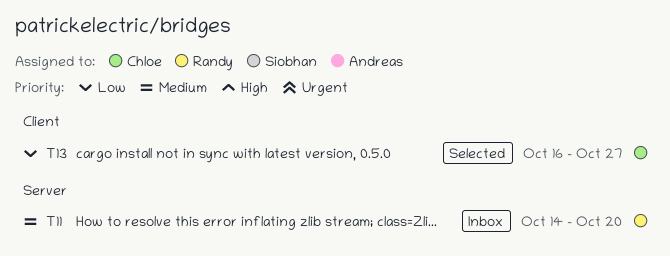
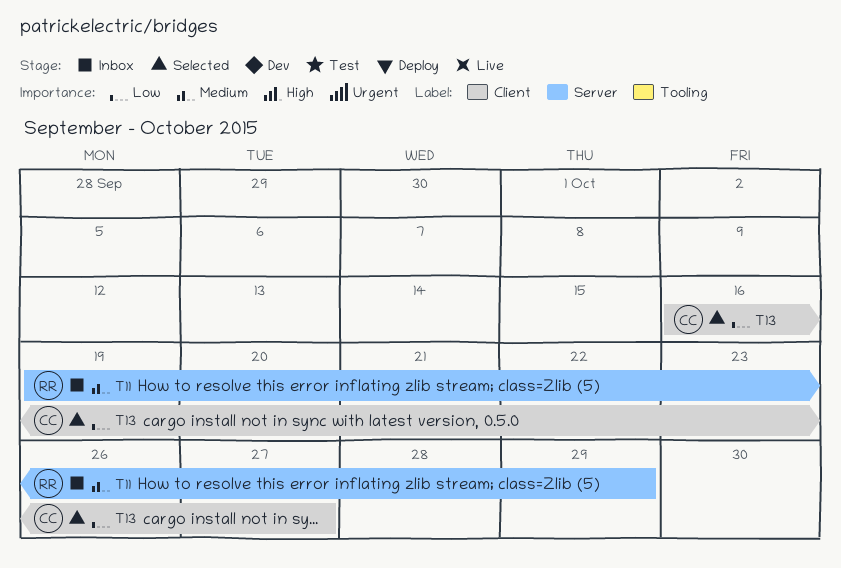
T11, start: Oct 14 -> Oct 19
T11, due: Oct 20 -> Oct 29

